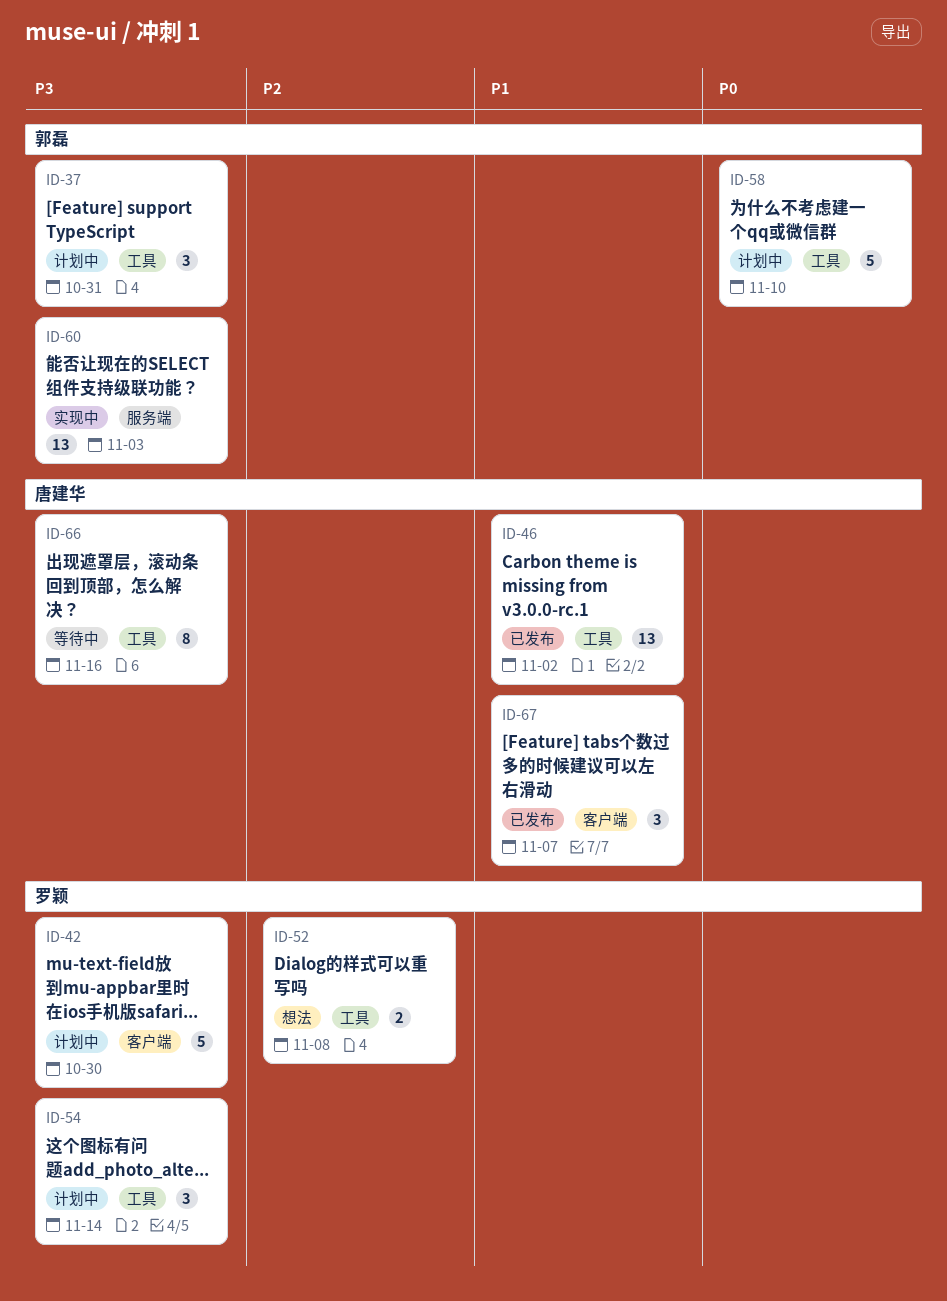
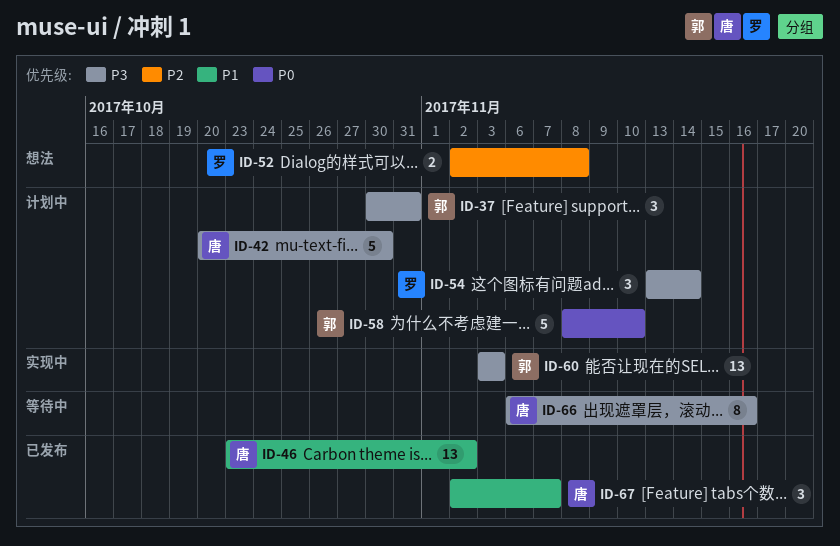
ID-42, owner: 罗颖 -> 唐建华

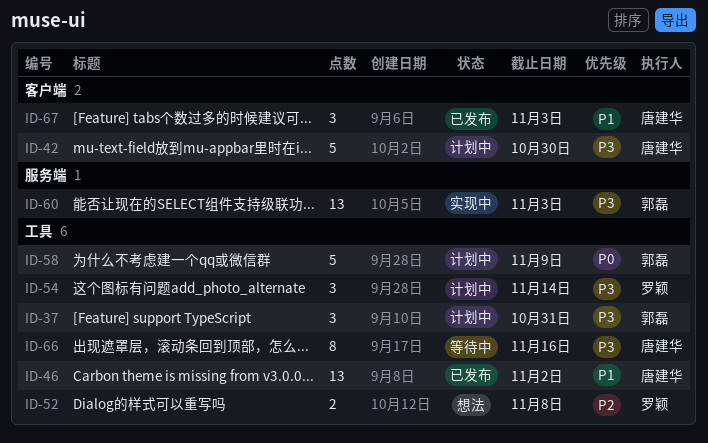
ID-58, due: Nov 10 -> Nov 9
ID-67, due: Nov 7 -> Nov 3

